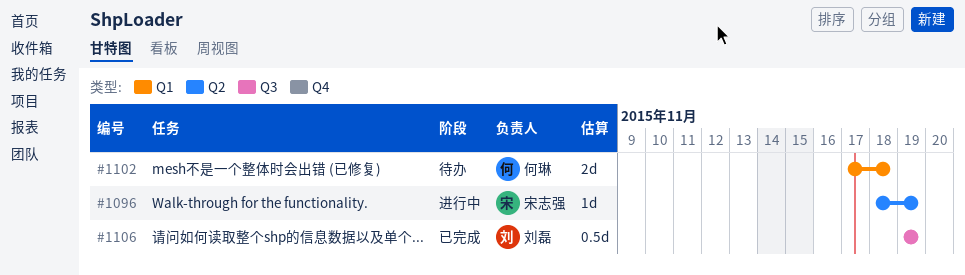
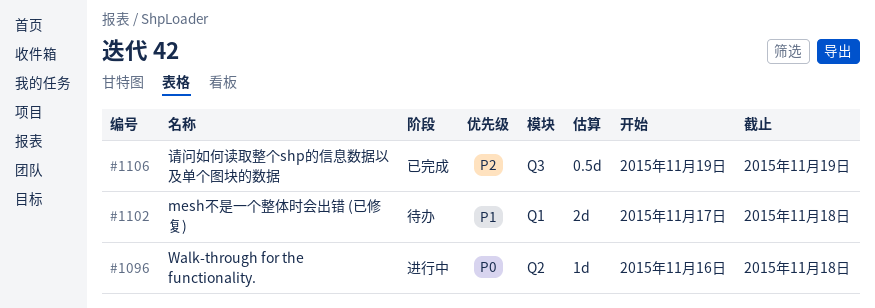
#1096, start: Nov 18 -> Nov 16
#1096, due: Nov 19 -> Nov 18

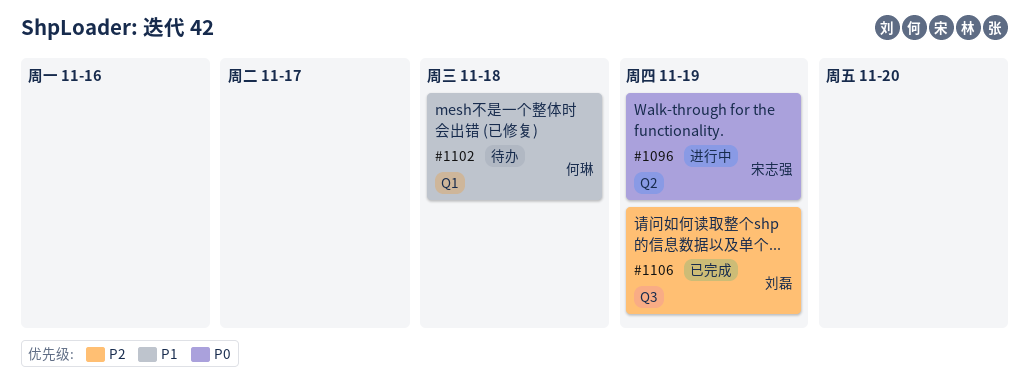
#1096, due: Nov 18 -> Nov 19

